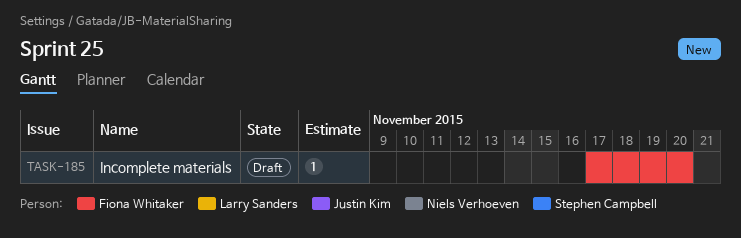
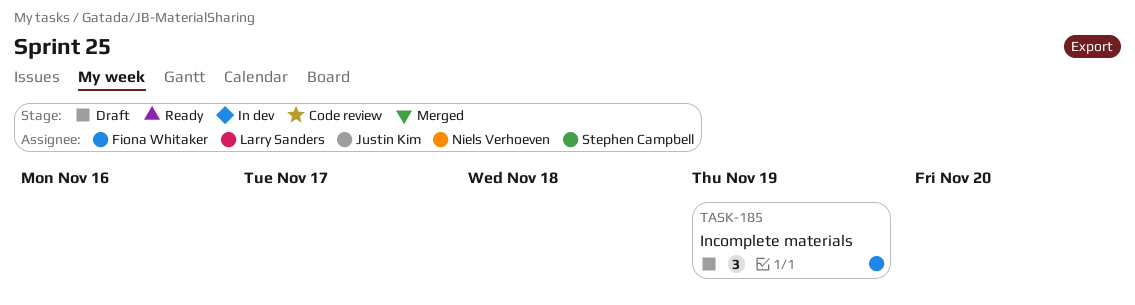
TASK-185, estimate: 1 -> 3
TASK-185, due: Nov 20 -> Nov 19

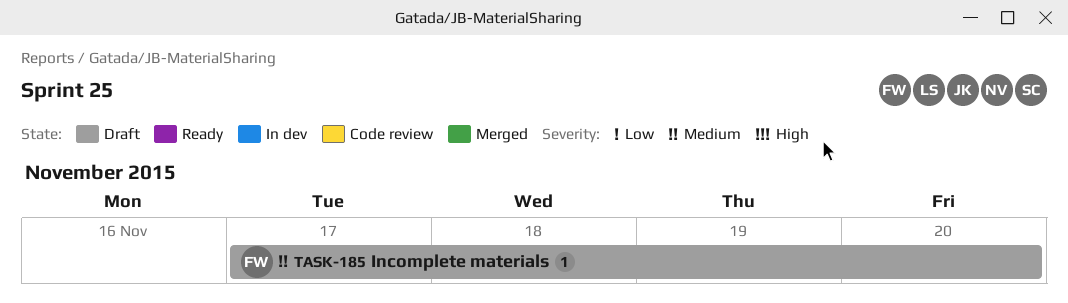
TASK-185, estimate: 3 -> 1
TASK-185, due: Nov 19 -> Nov 20

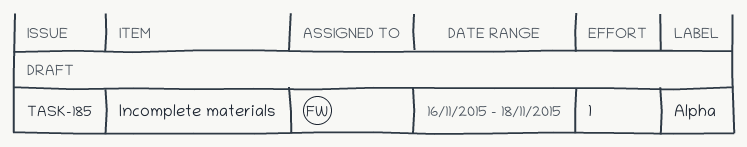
TASK-185, start: Nov 17 -> Nov 16
TASK-185, due: Nov 20 -> Nov 18

